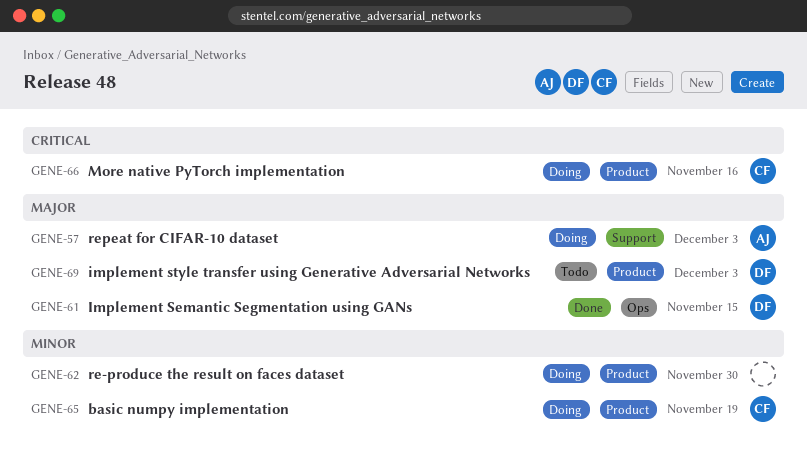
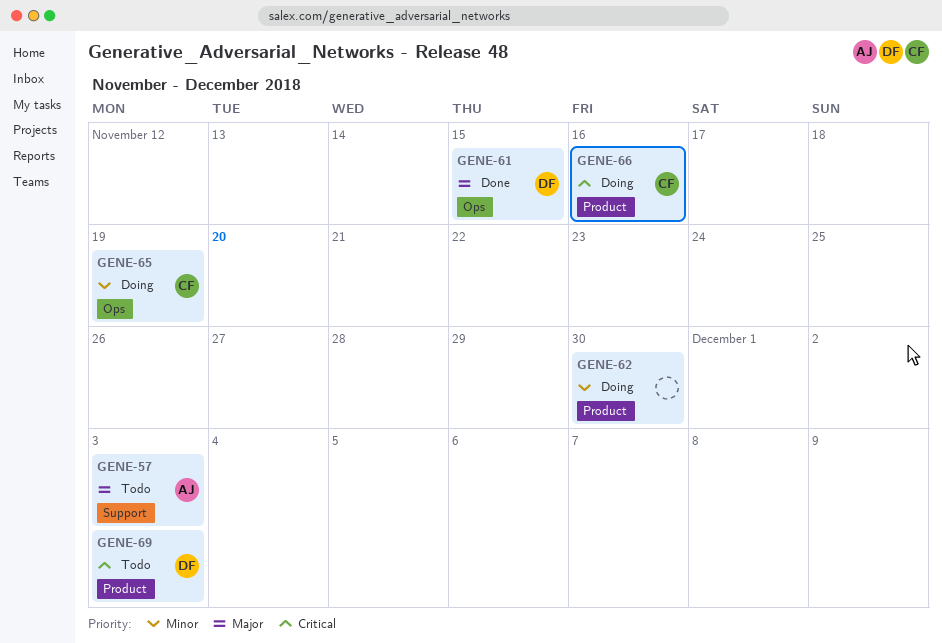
GENE-57, status: Doing -> Todo
GENE-65, label: Product -> Ops
GENE-69, priority: Major -> Critical

